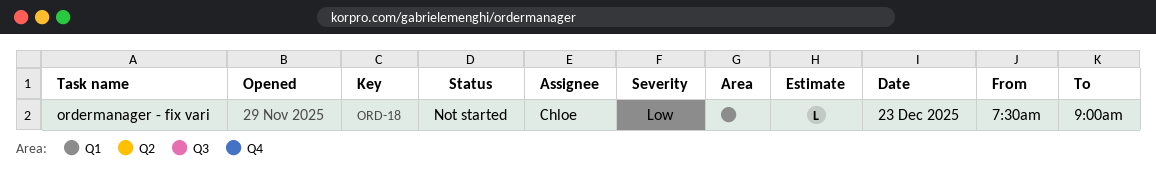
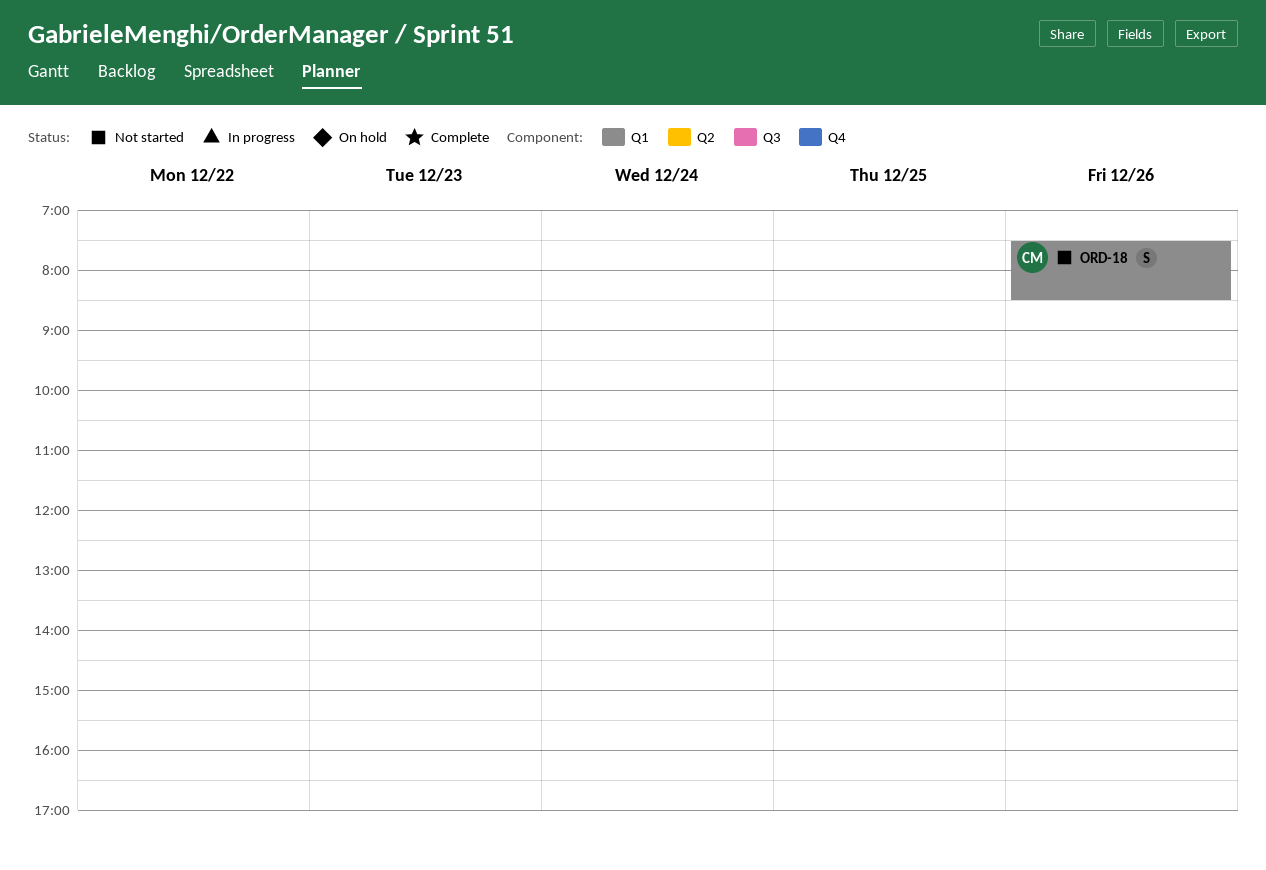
ORD-18, estimate: L -> S
ORD-18, day: Dec 23 -> Dec 26
ORD-18, ends: 09:00 -> 08:30

